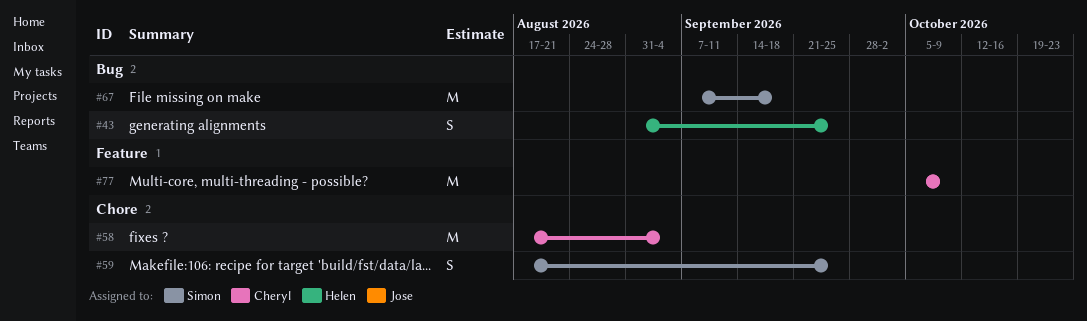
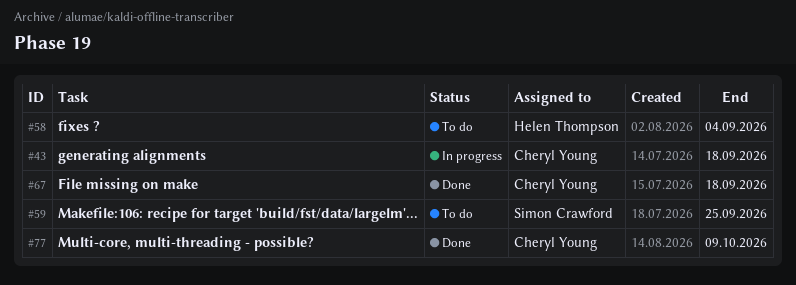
#43, owner: Helen Thompson -> Cheryl Young
#43, due: Sep 25 -> Sep 18
#58, owner: Cheryl Young -> Helen Thompson
#67, owner: Simon Crawford -> Cheryl Young

